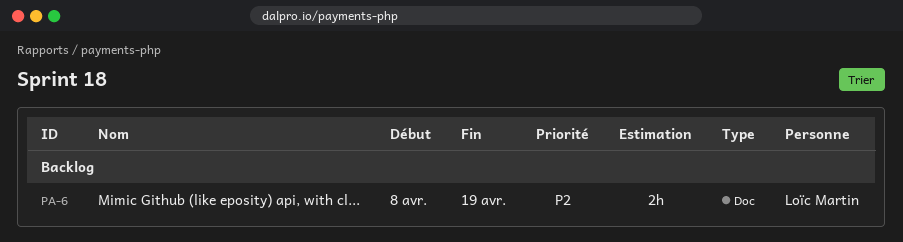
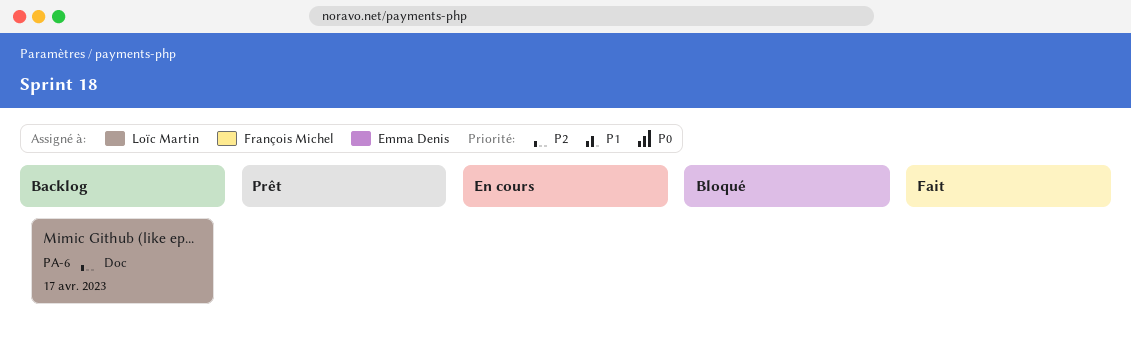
PA-6, due: Apr 19 -> Apr 17

